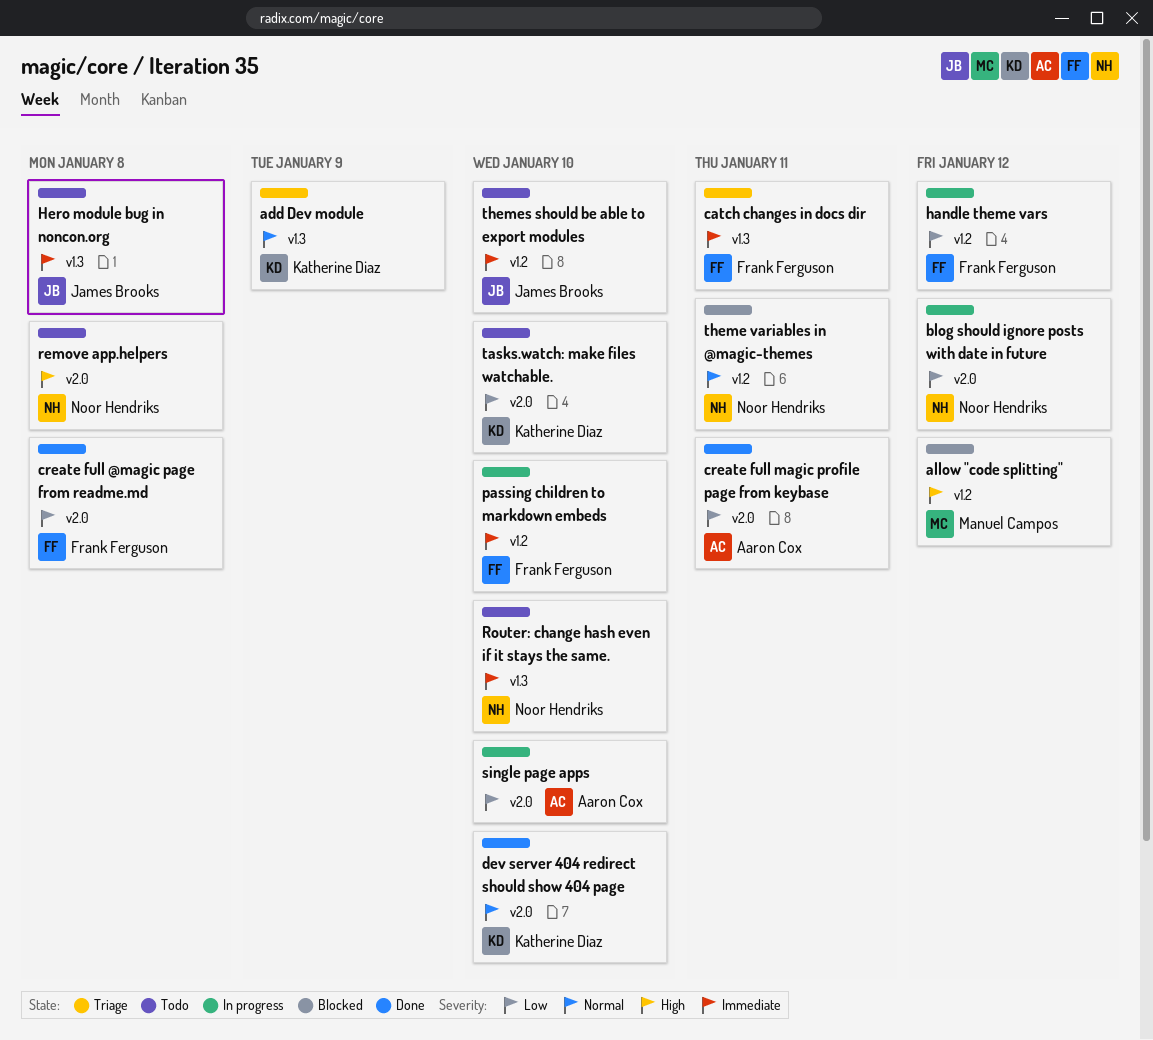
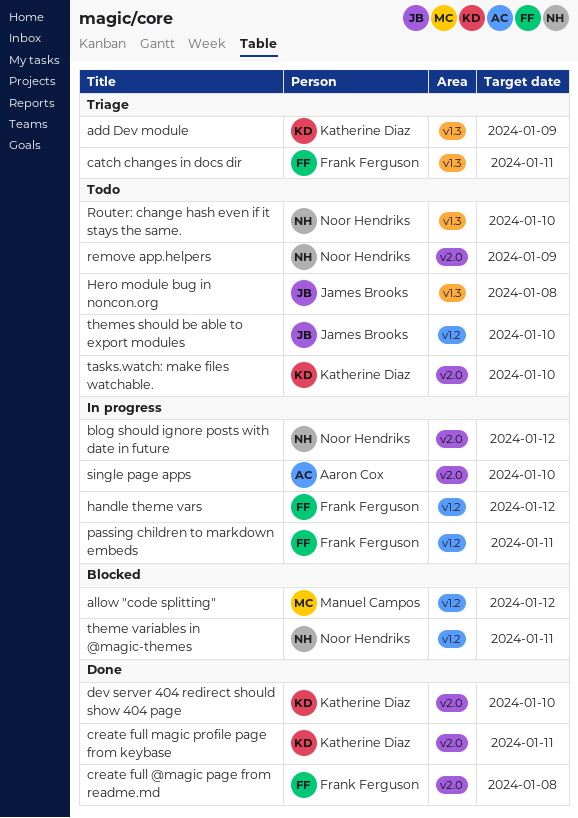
create full magic profile page from keybase, owner: Aaron Cox -> Katherine Diaz
passing children to markdown embeds, due: Jan 10 -> Jan 11
remove app.helpers, due: Jan 8 -> Jan 9

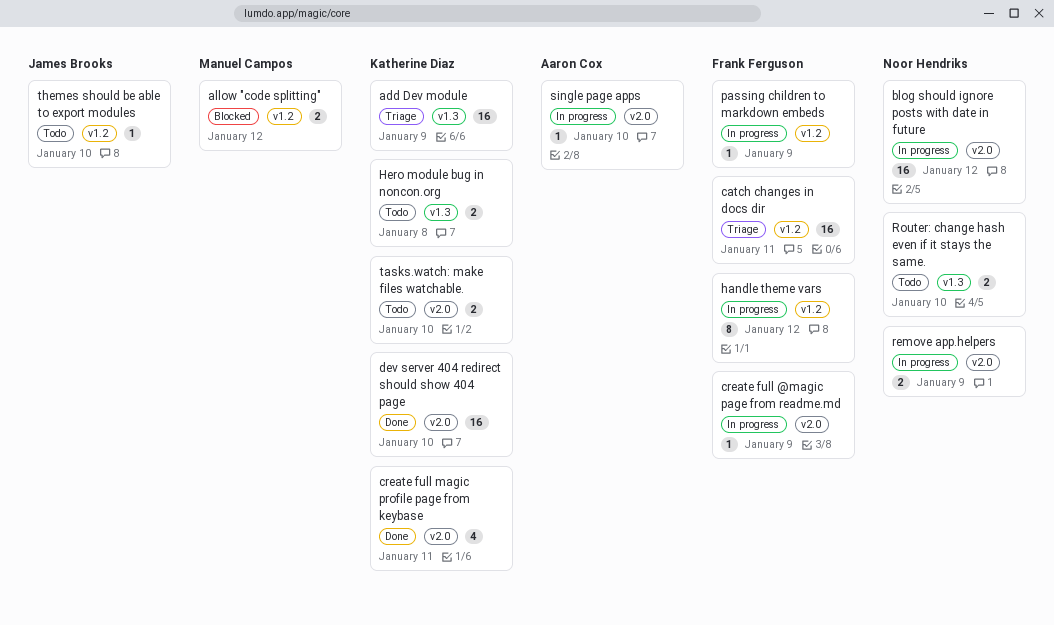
catch changes in docs dir, label: v1.3 -> v1.2
create full @magic page from readme.md, status: Done -> In progress
create full @magic page from readme.md, due: Jan 8 -> Jan 9
Hero module bug in noncon.org, owner: James Brooks -> Katherine Diaz
passing children to markdown embeds, due: Jan 11 -> Jan 9
remove app.helpers, status: Todo -> In progress
theme variables in @magic-themes: present -> none

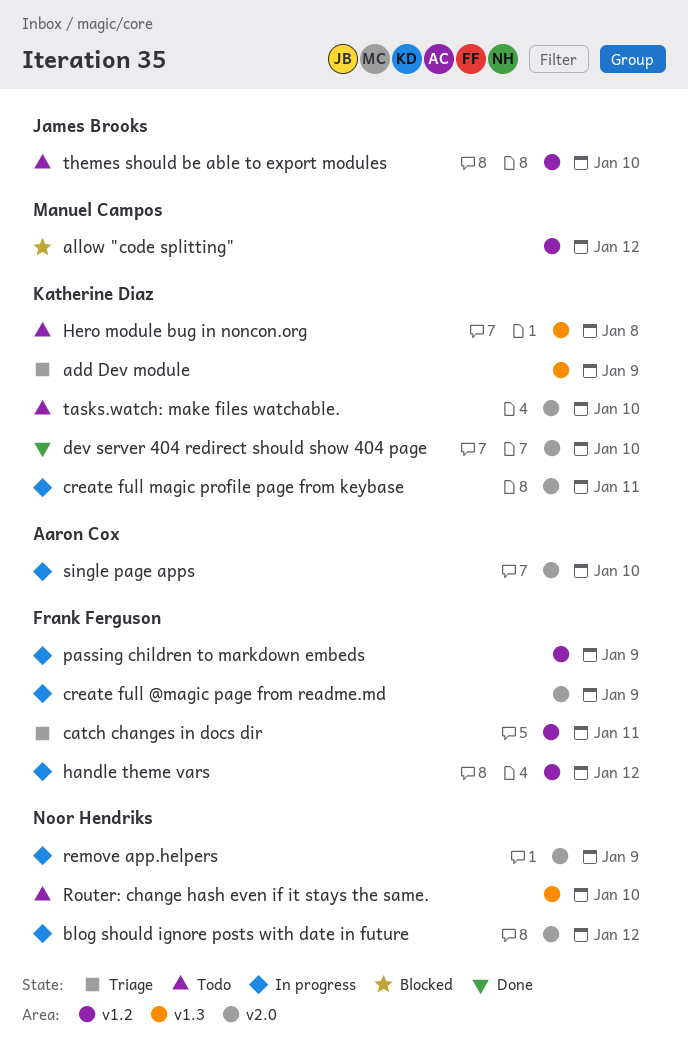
create full magic profile page from keybase, status: Done -> In progress

